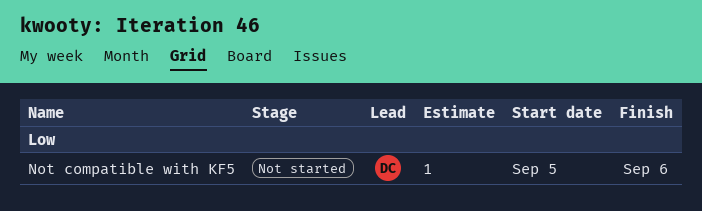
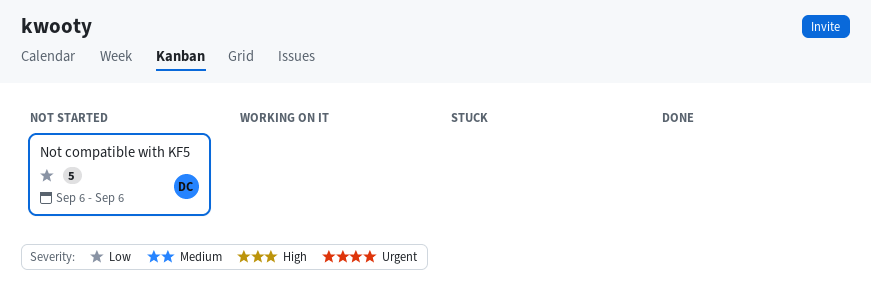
Not compatible with KF5, estimate: 1 -> 5
Not compatible with KF5, start: Sep 5 -> Sep 6

